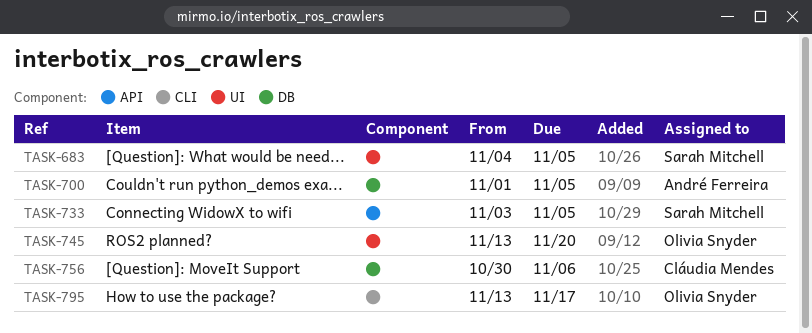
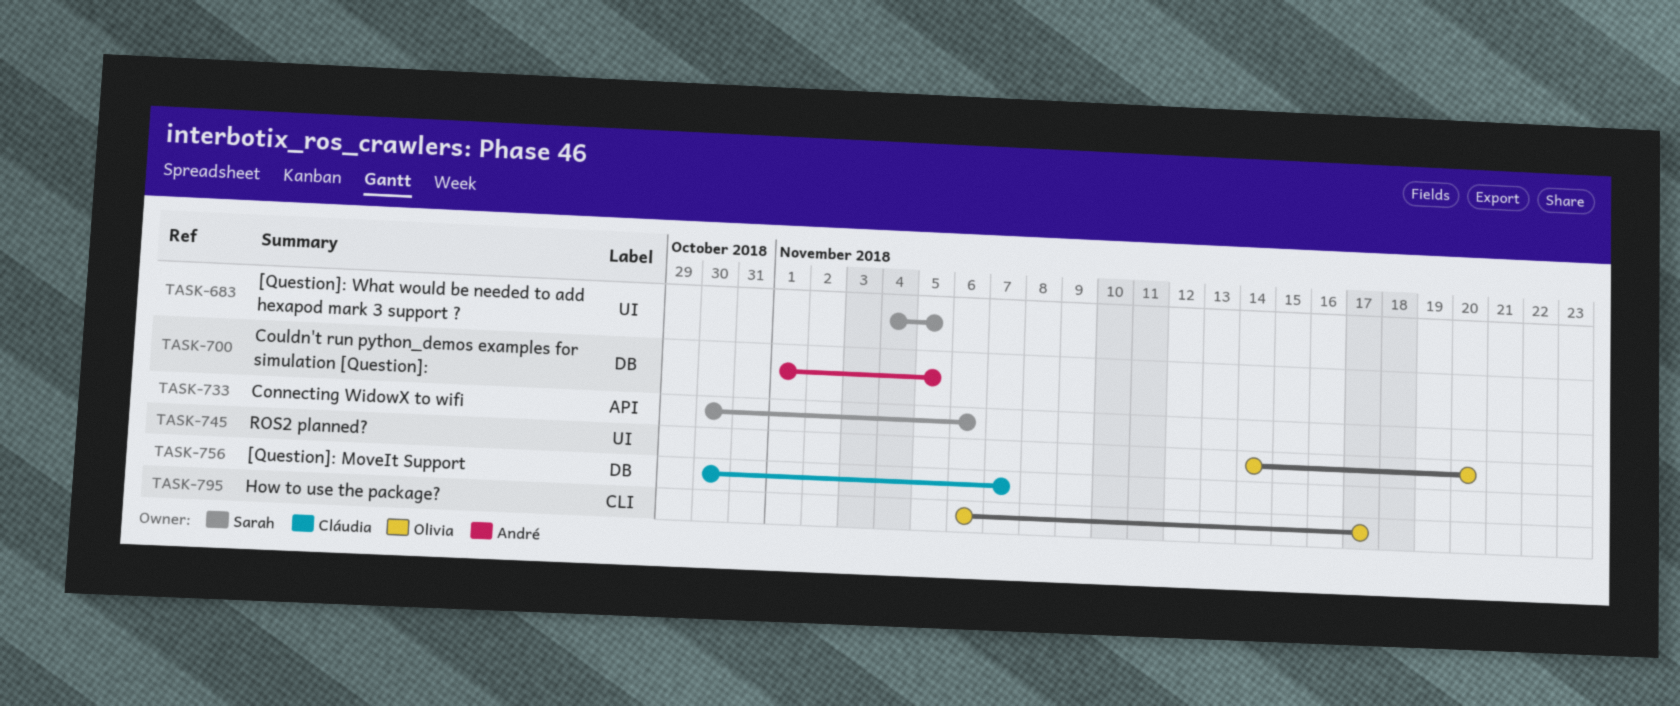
TASK-733, start: Nov 3 -> Oct 30
TASK-733, due: Nov 5 -> Nov 6
TASK-745, start: Nov 13 -> Nov 14
TASK-756, due: Nov 6 -> Nov 7
TASK-795, start: Nov 13 -> Nov 6

